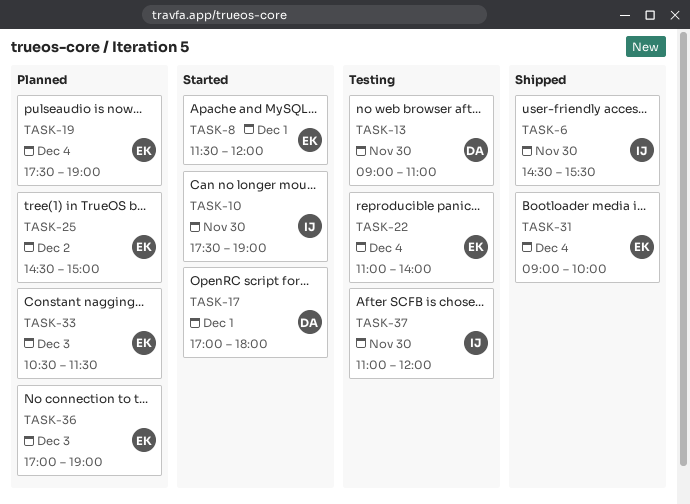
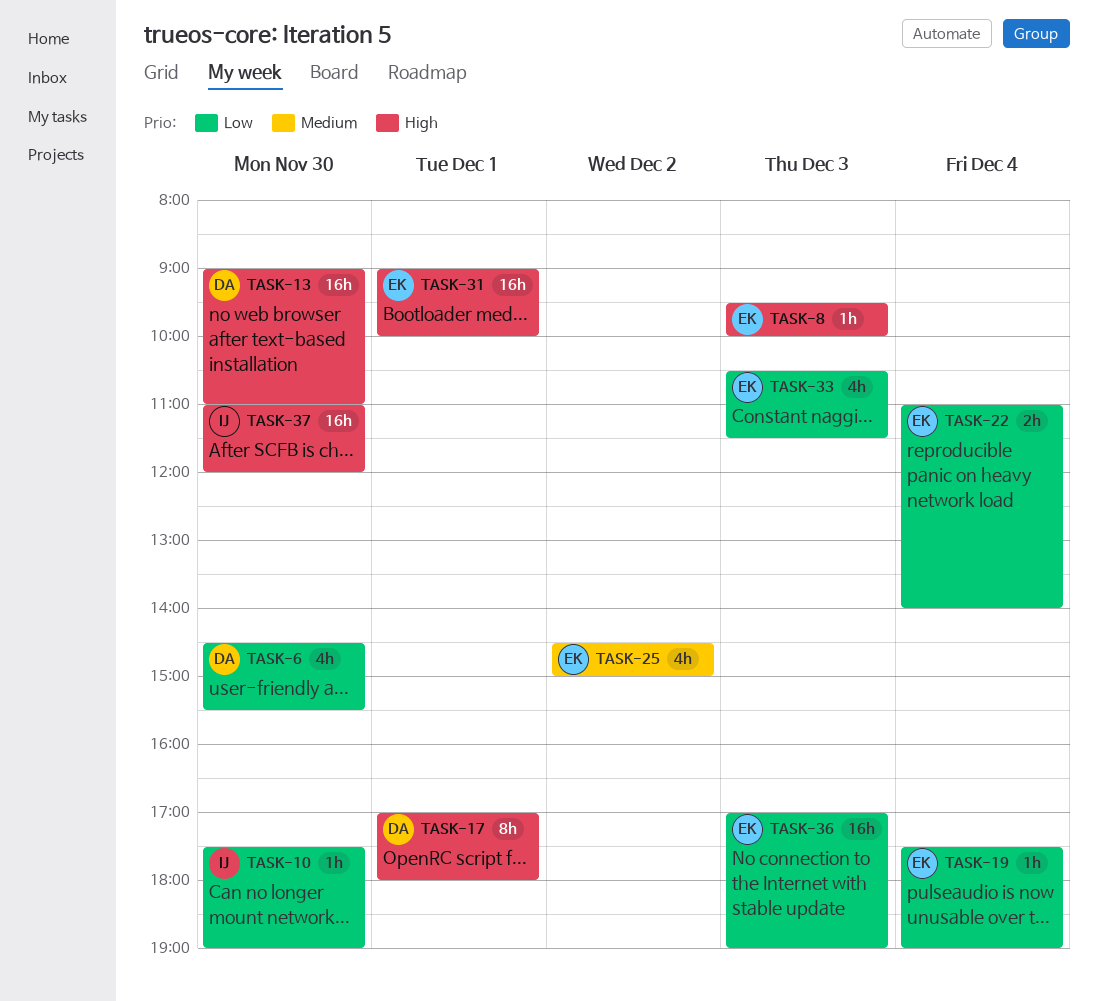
TASK-6, owner: IJ -> DA
TASK-8, day: Dec 1 -> Dec 3
TASK-8, begins: 11:30 -> 09:30
TASK-8, ends: 12:00 -> 10:00
TASK-31, day: Dec 4 -> Dec 1

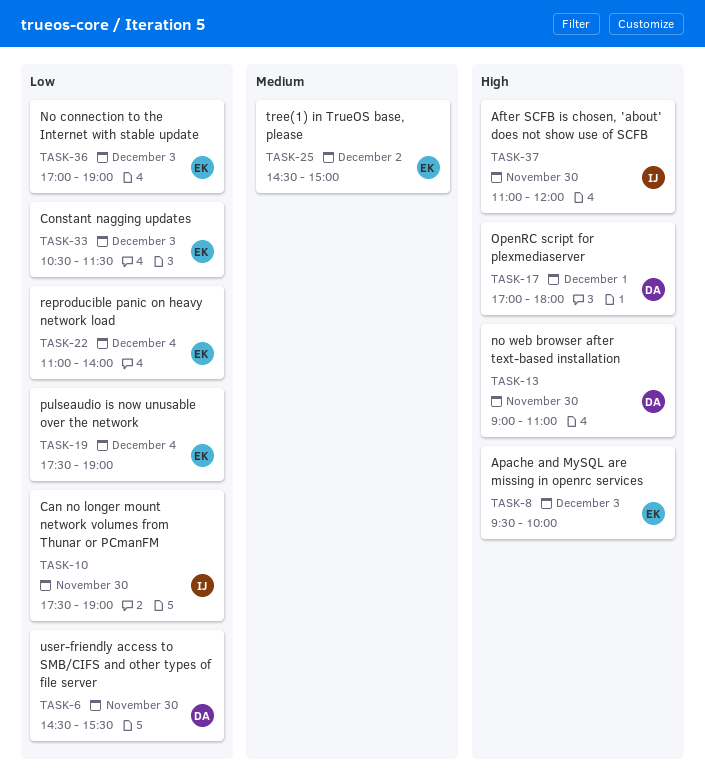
TASK-31: present -> none

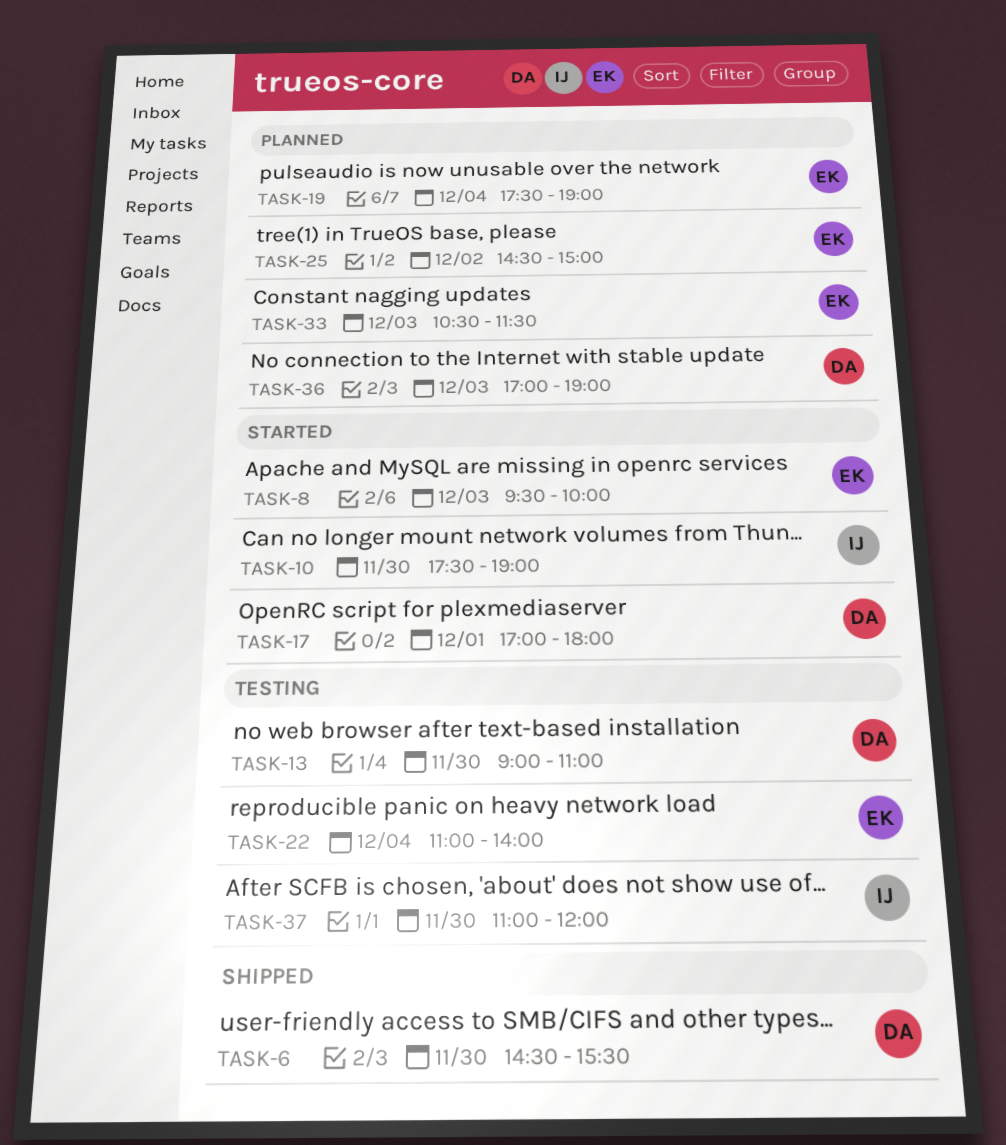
TASK-36, owner: EK -> DA

